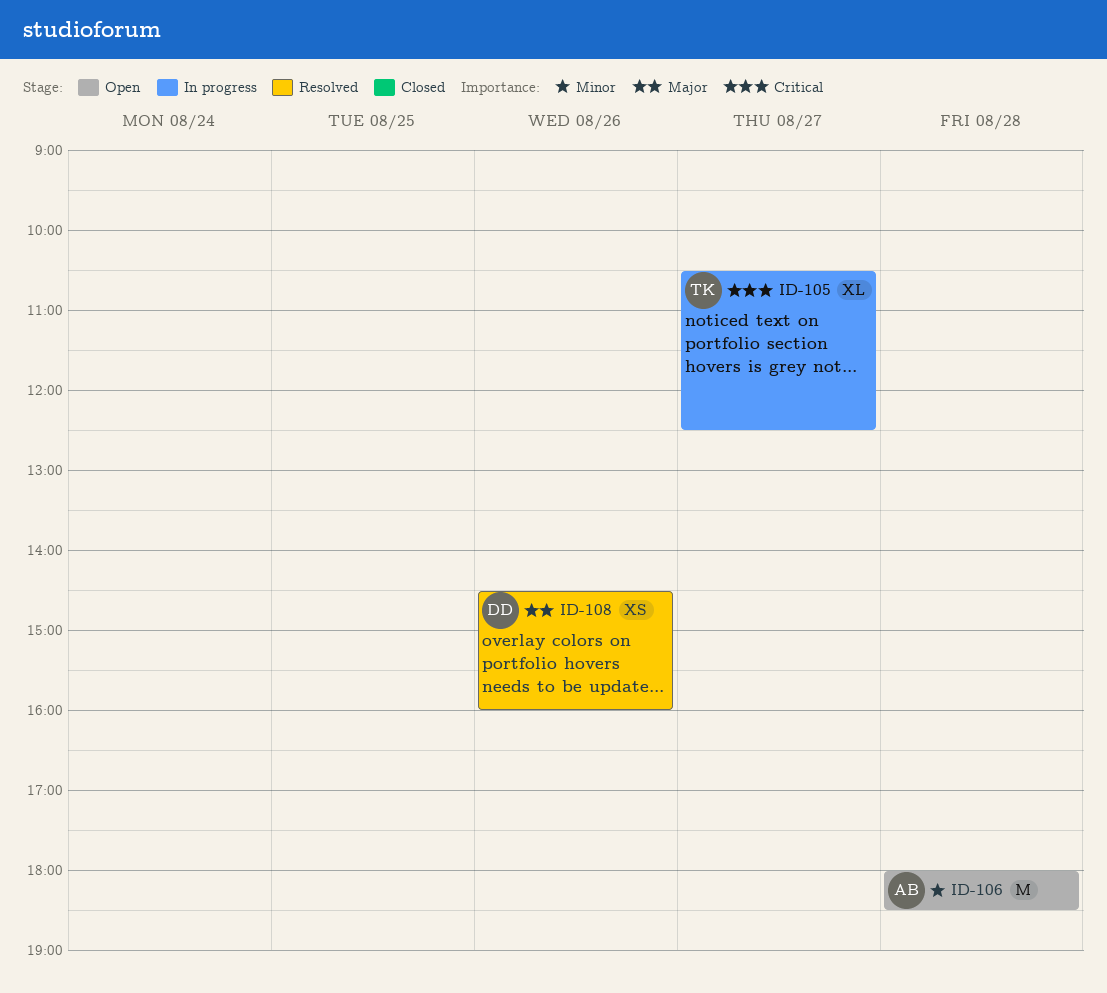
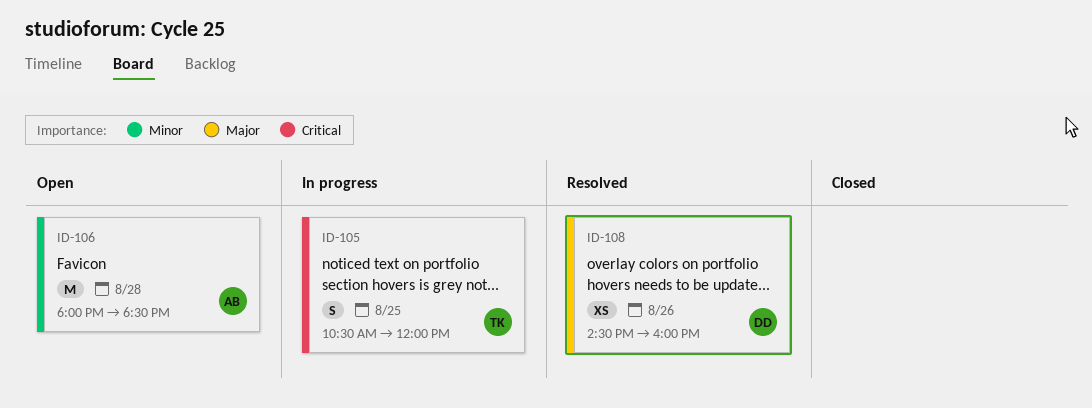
ID-105, estimate: XL -> S
ID-105, day: Aug 27 -> Aug 25
ID-105, ends: 12:30 -> 12:00

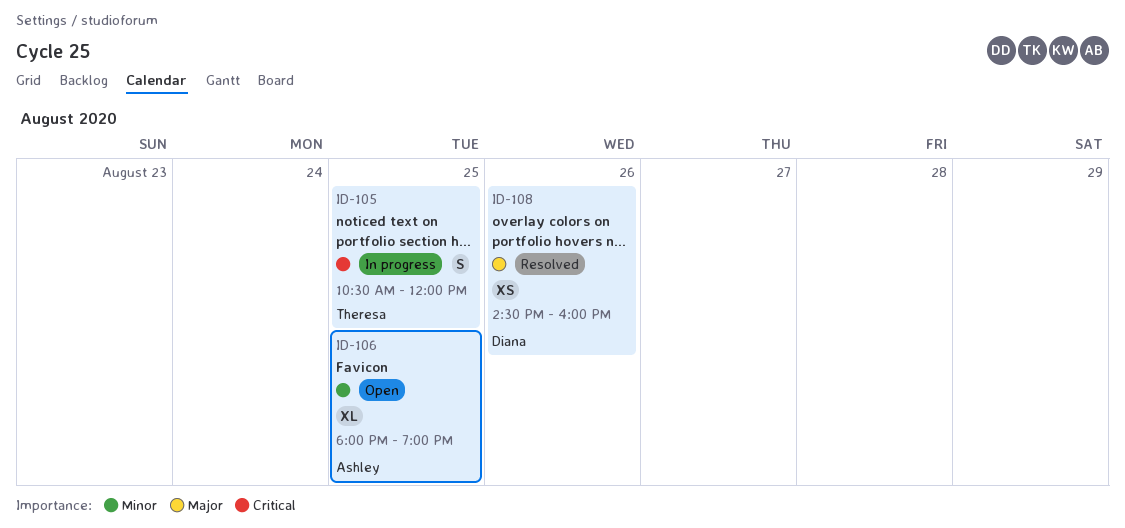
ID-106, estimate: M -> XL
ID-106, day: Aug 28 -> Aug 25
ID-106, ends: 18:30 -> 19:00

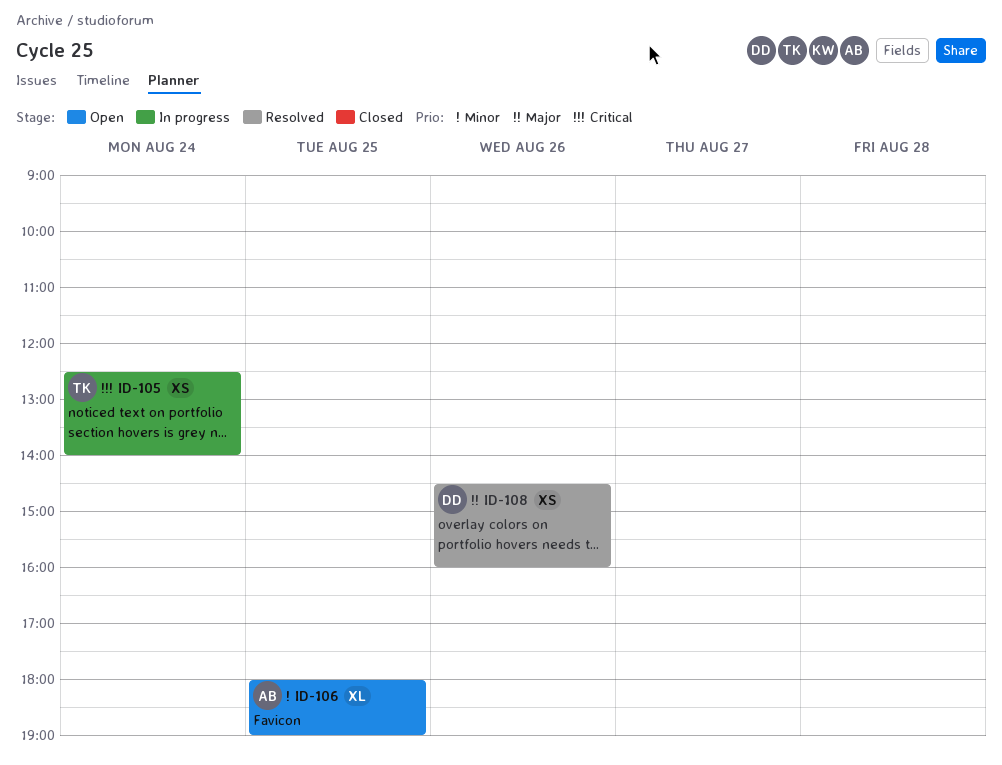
ID-105, estimate: S -> XS
ID-105, day: Aug 25 -> Aug 24
ID-105, begins: 10:30 -> 12:30
ID-105, ends: 12:00 -> 14:00

